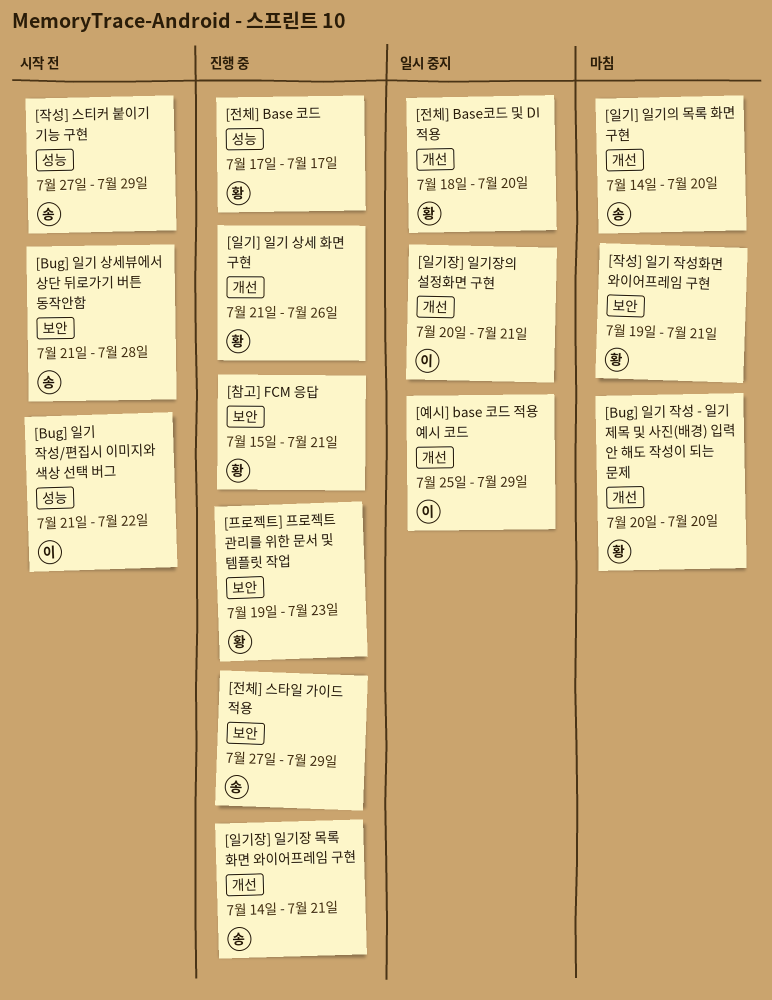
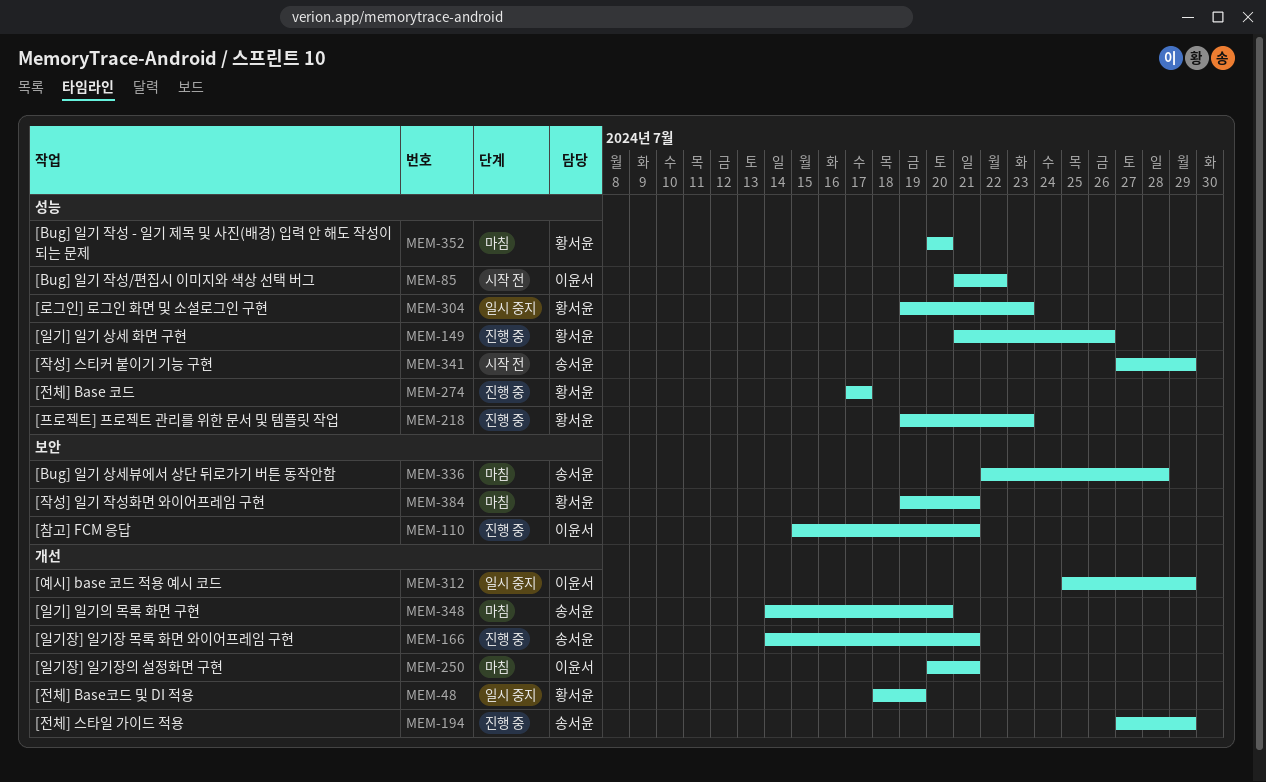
[Bug] 일기 상세뷰에서 상단 뒤로가기 버튼 동작안함, status: 시작 전 -> 마침
[Bug] 일기 상세뷰에서 상단 뒤로가기 버튼 동작안함, start: Jul 21 -> Jul 22
[Bug] 일기 작성 - 일기 제목 및 사진(배경) 입력 안 해도 작성이 되는 문제, label: 개선 -> 성능
[로그인] 로그인 화면 및 소셜로그인 구현: none -> present
[일기] 일기 상세 화면 구현, label: 개선 -> 성능
[일기장] 일기장의 설정화면 구현, status: 일시 중지 -> 마침
[전체] Base코드 및 DI 적용, due: Jul 20 -> Jul 19
[전체] 스타일 가이드 적용, label: 보안 -> 개선
[참고] FCM 응답, owner: 황서윤 -> 이윤서
[프로젝트] 프로젝트 관리를 위한 문서 및 템플릿 작업, label: 보안 -> 성능

